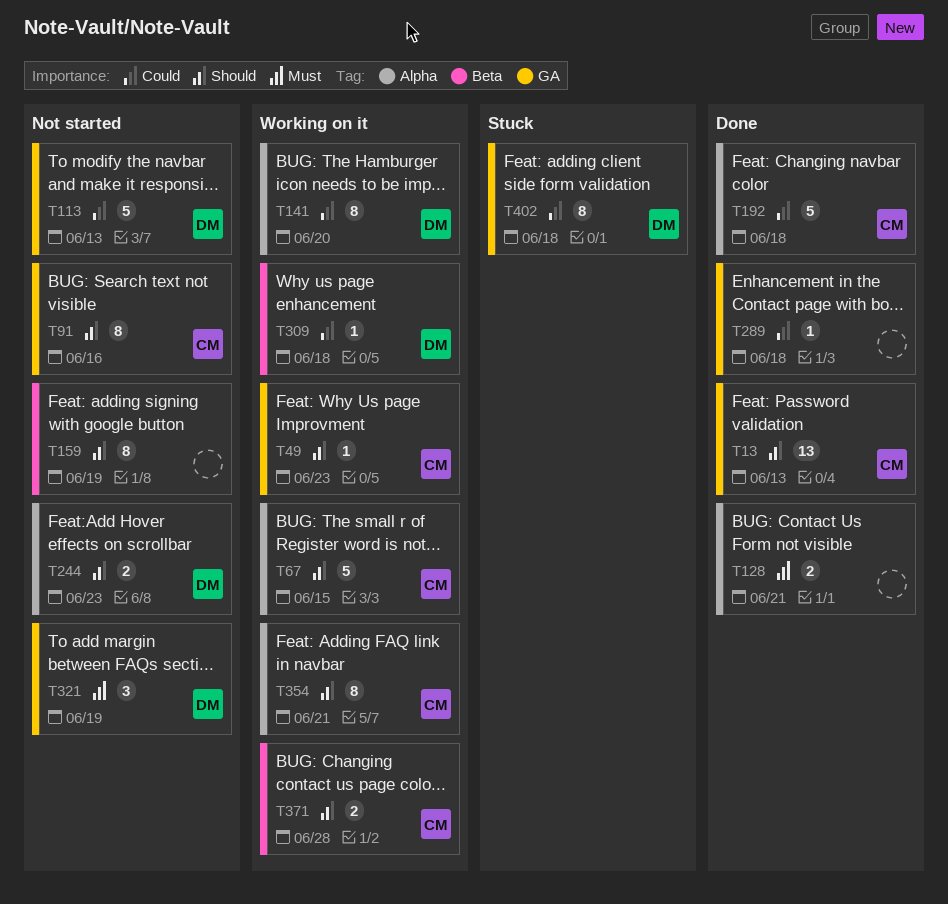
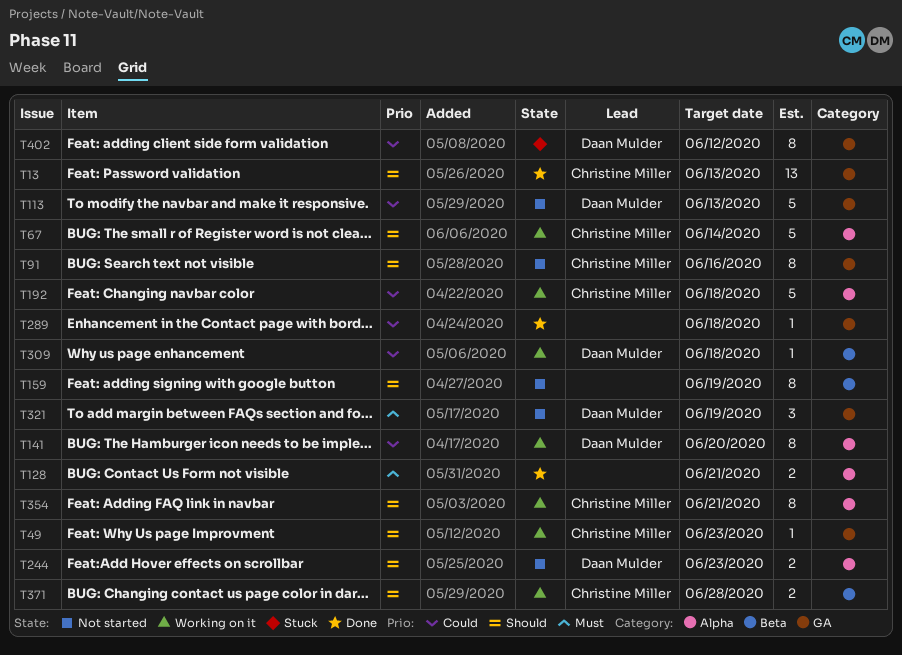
T67, due: Jun 15 -> Jun 14
T192, status: Done -> Working on it
T402, due: Jun 18 -> Jun 12

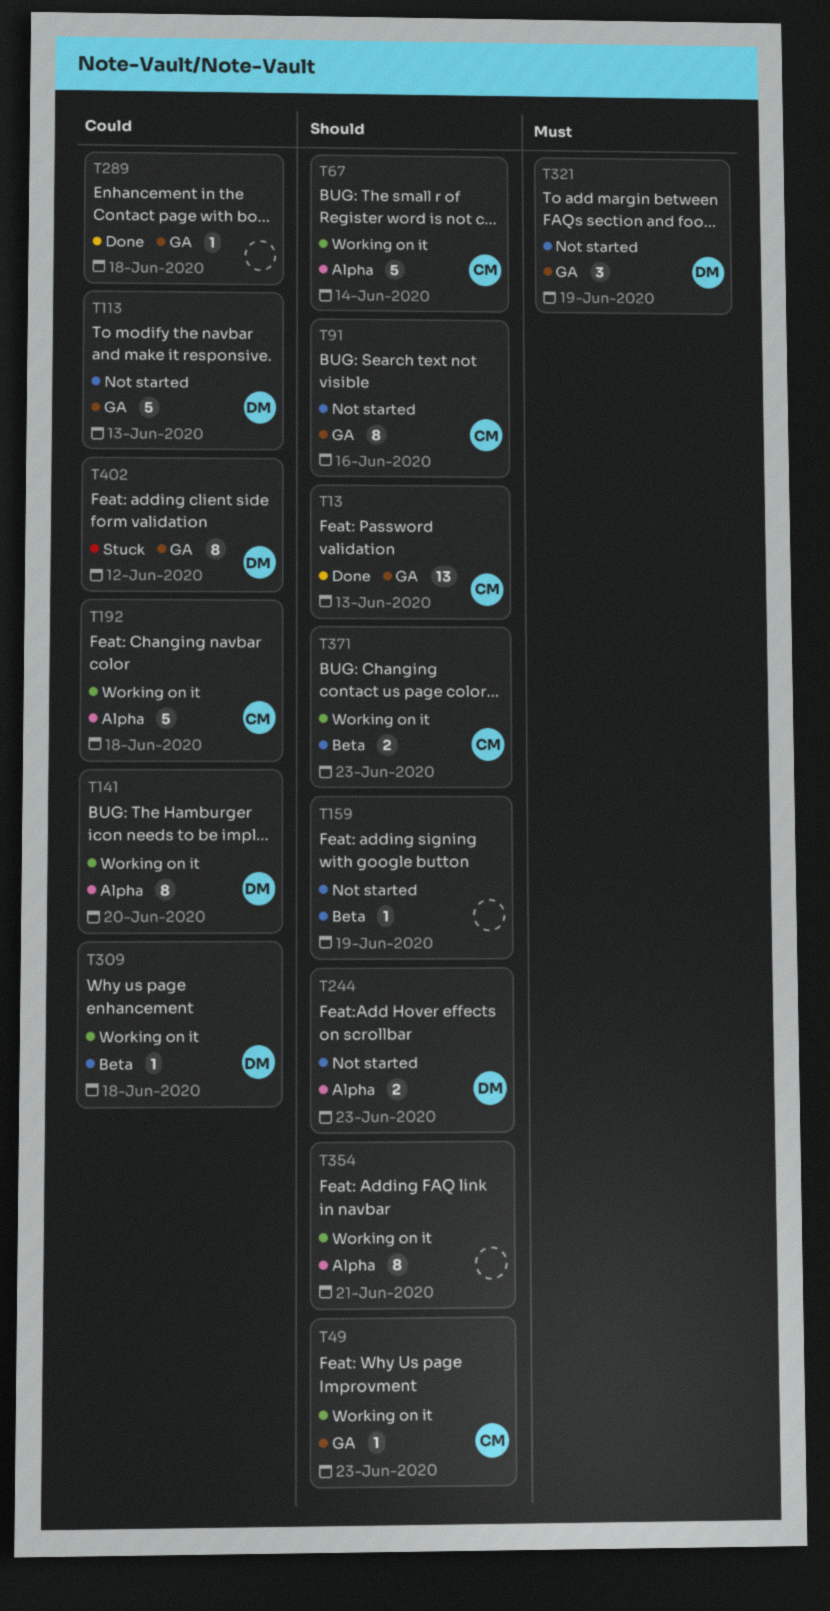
T128: present -> none
T159, estimate: 8 -> 1
T354, owner: Christine Miller -> none
T371, due: Jun 28 -> Jun 23

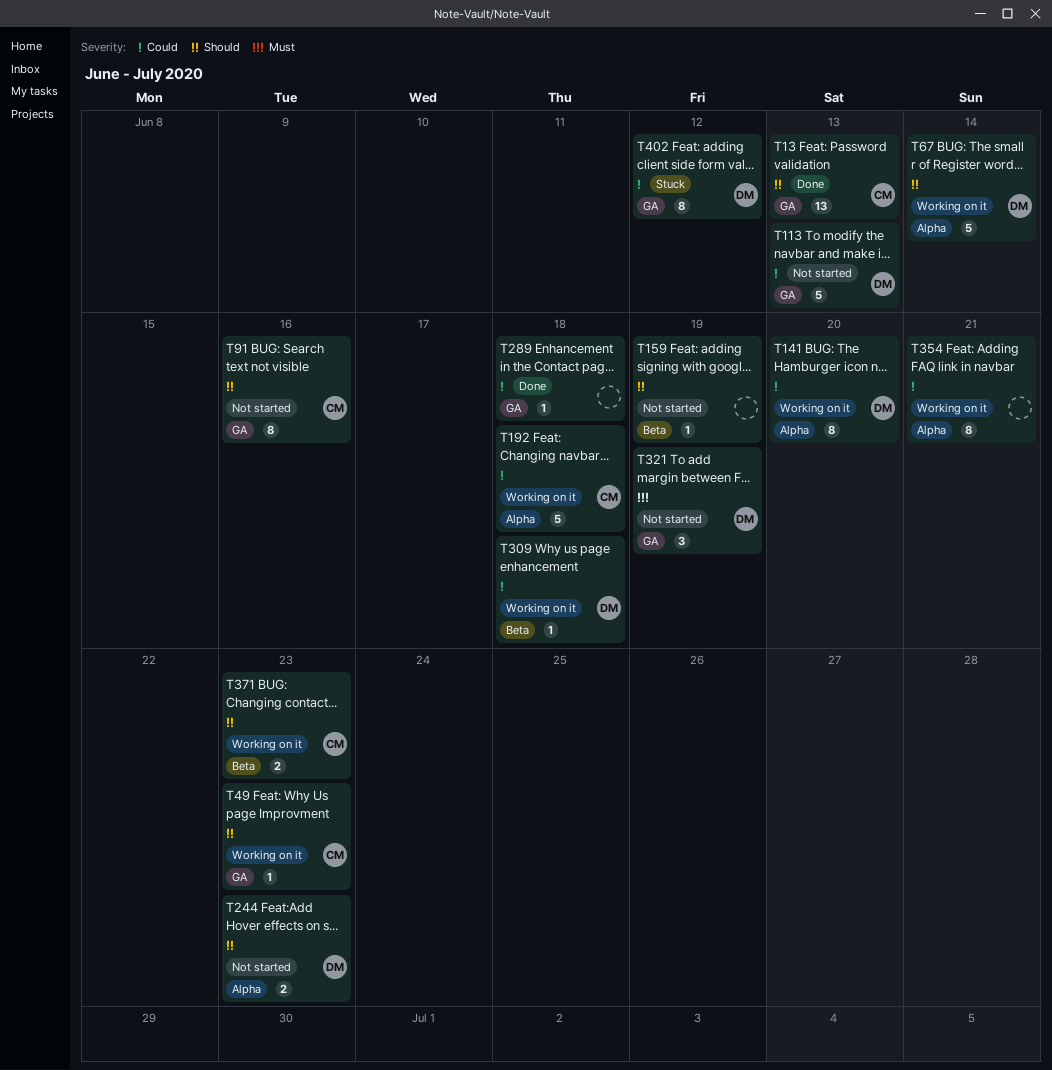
T67, owner: CM -> DM
T354, priority: Should -> Could

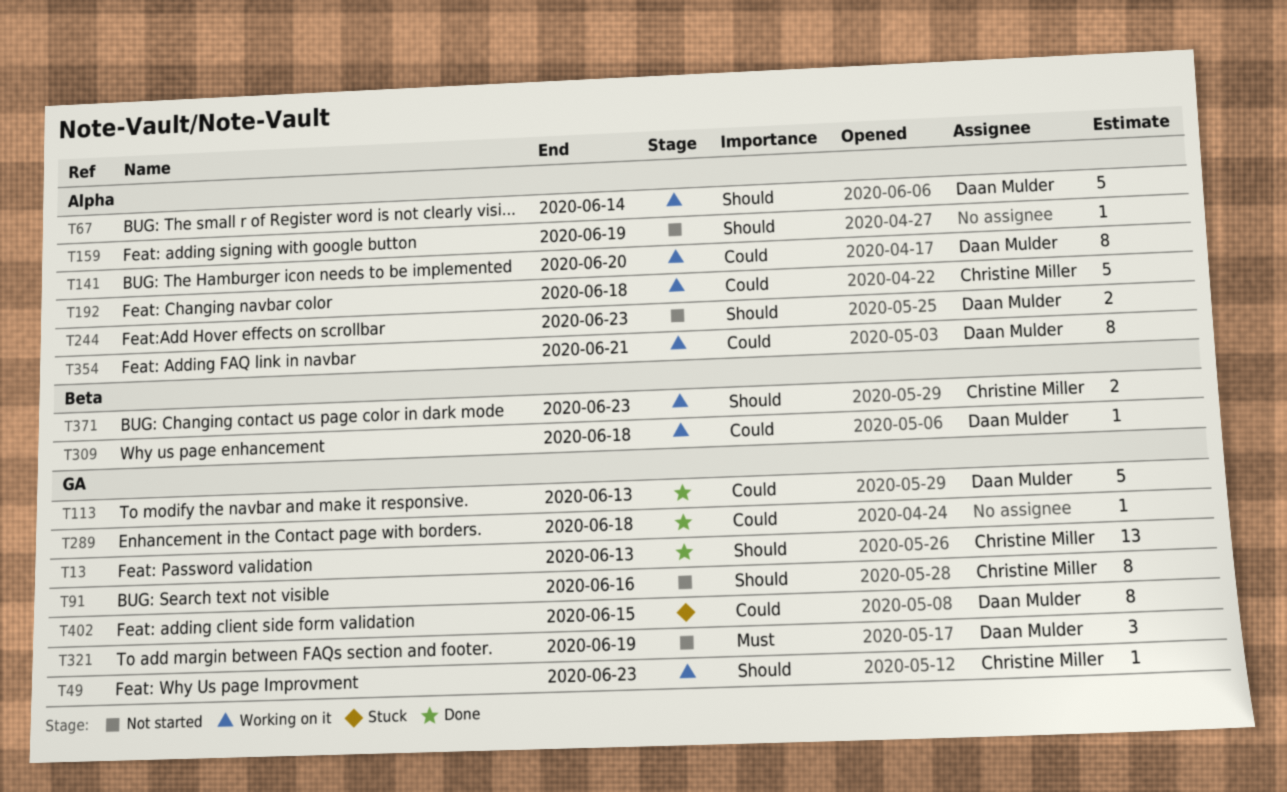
T113, status: Not started -> Done
T159, label: Beta -> Alpha
T354, owner: none -> Daan Mulder
T402, due: Jun 12 -> Jun 15

